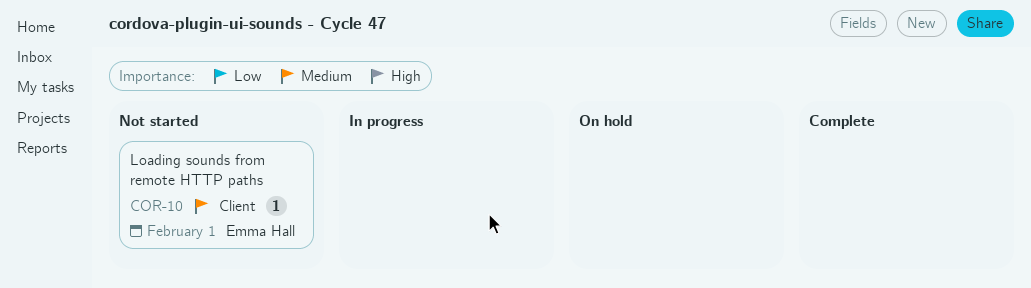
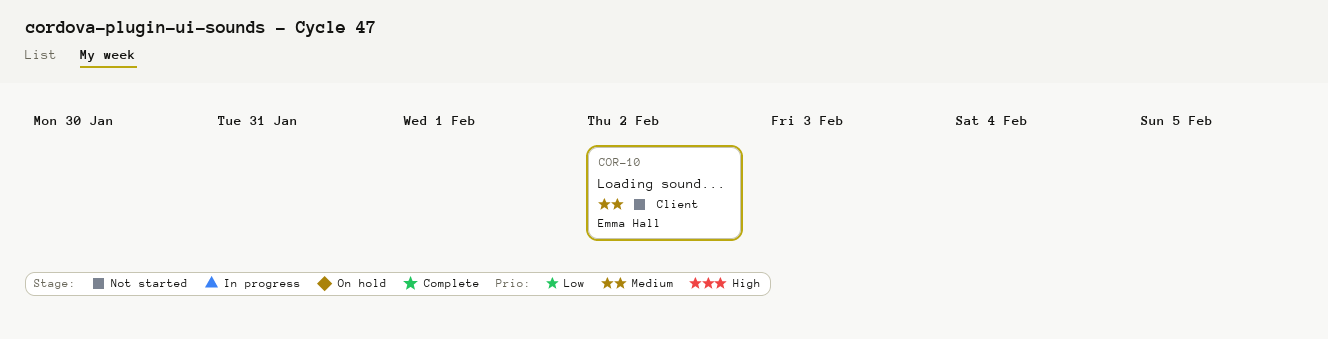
COR-10, due: Feb 1 -> Feb 2

